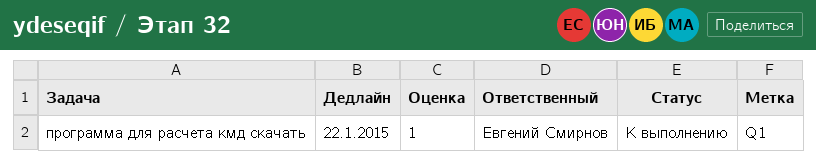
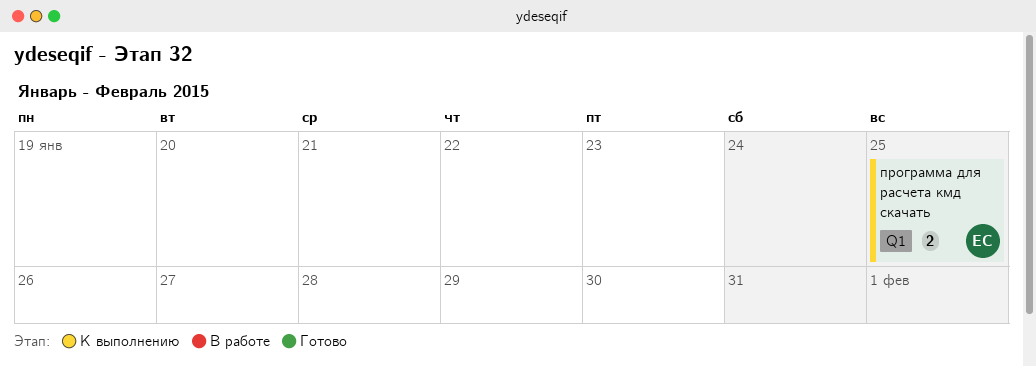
программа для расчета кмд скачать, estimate: 1 -> 2
программа для расчета кмд скачать, due: Jan 22 -> Jan 25

